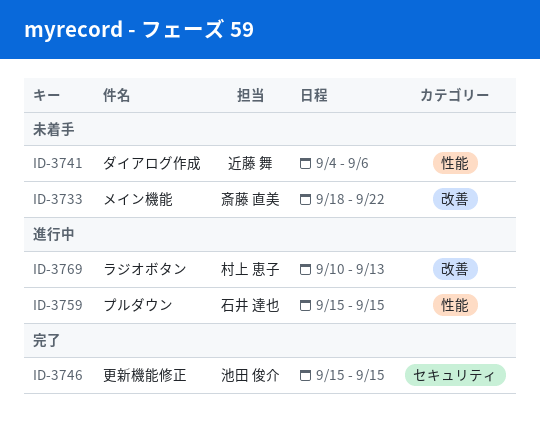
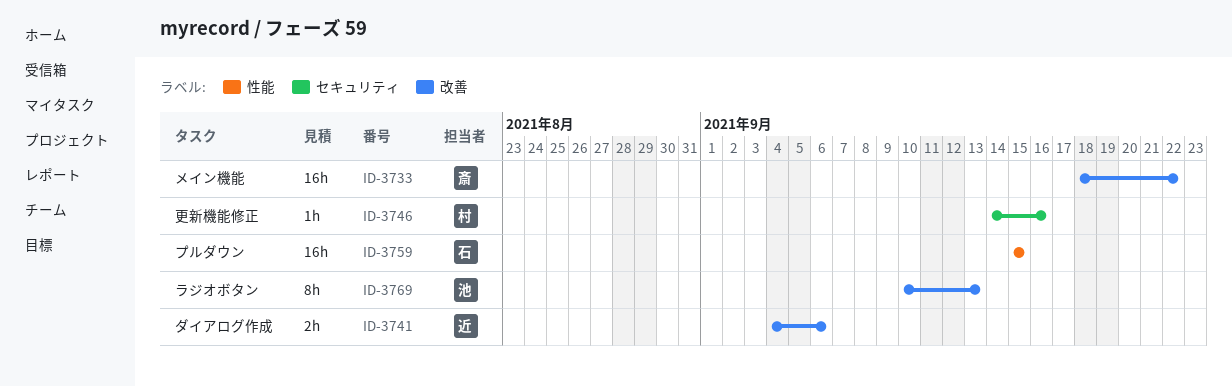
ID-3741, label: 性能 -> 改善
ID-3746, owner: 池田 俊介 -> 村上 恵子
ID-3746, start: Sep 15 -> Sep 14
ID-3746, due: Sep 15 -> Sep 16
ID-3769, owner: 村上 恵子 -> 池田 俊介

